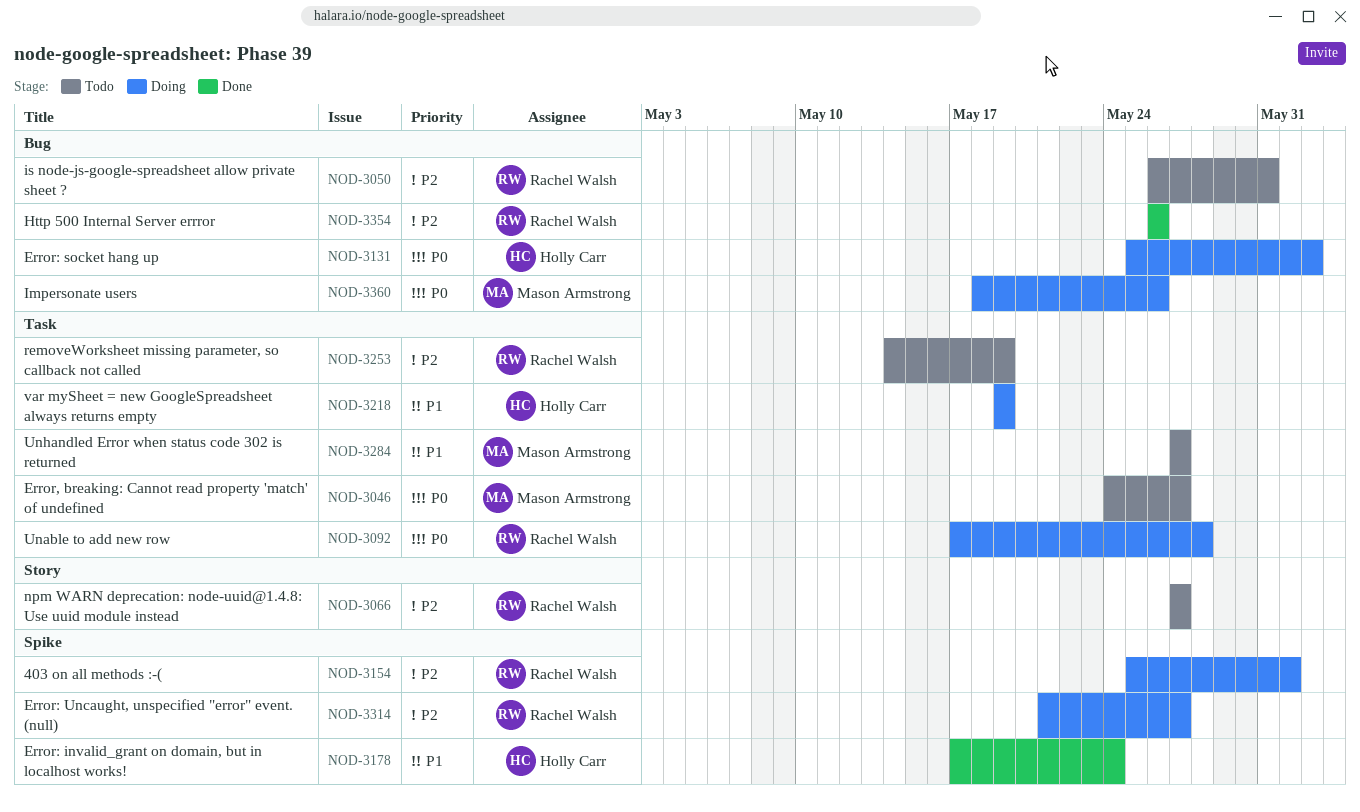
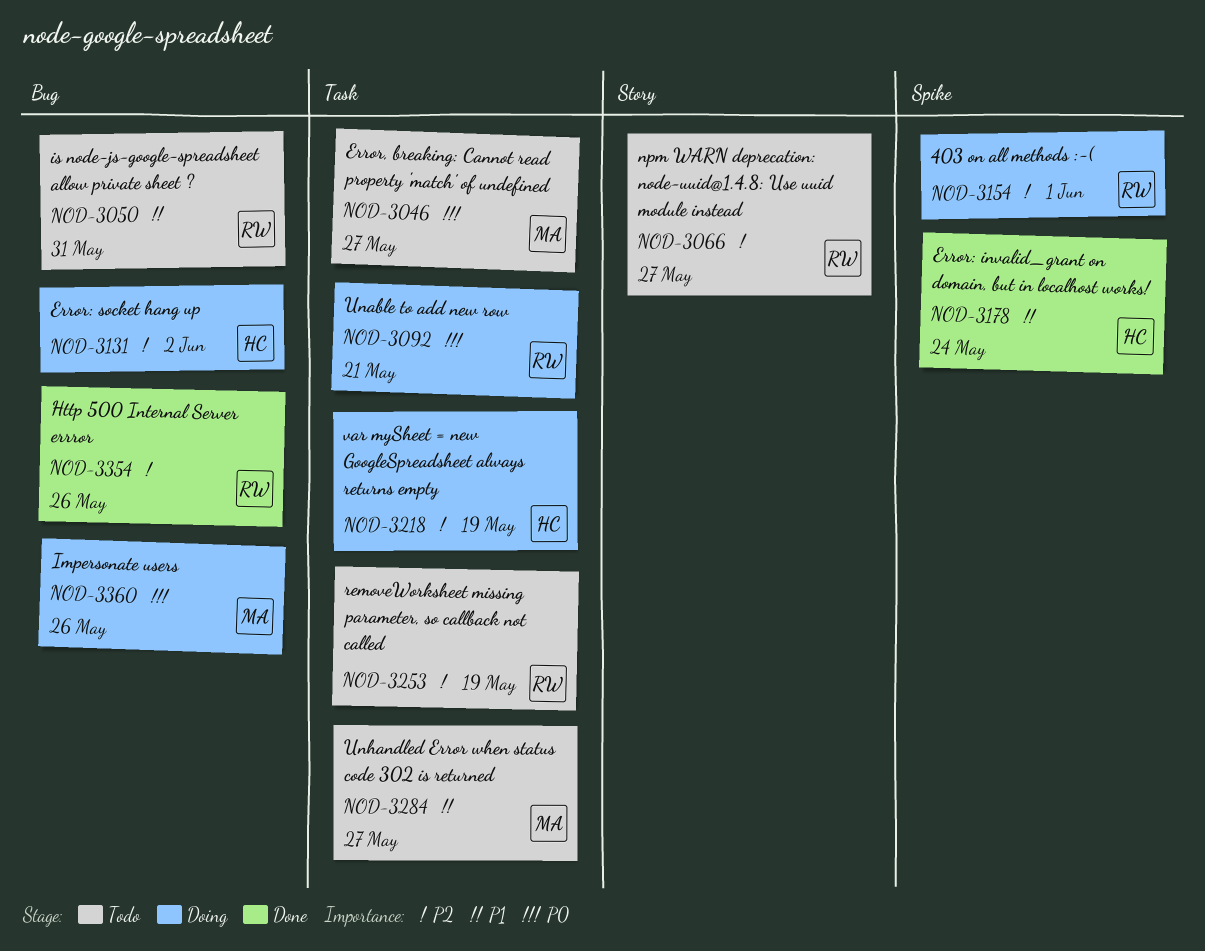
NOD-3050, priority: P2 -> P1
NOD-3092, due: May 28 -> May 21
NOD-3131, priority: P0 -> P2
NOD-3218, priority: P1 -> P2
NOD-3314: present -> none

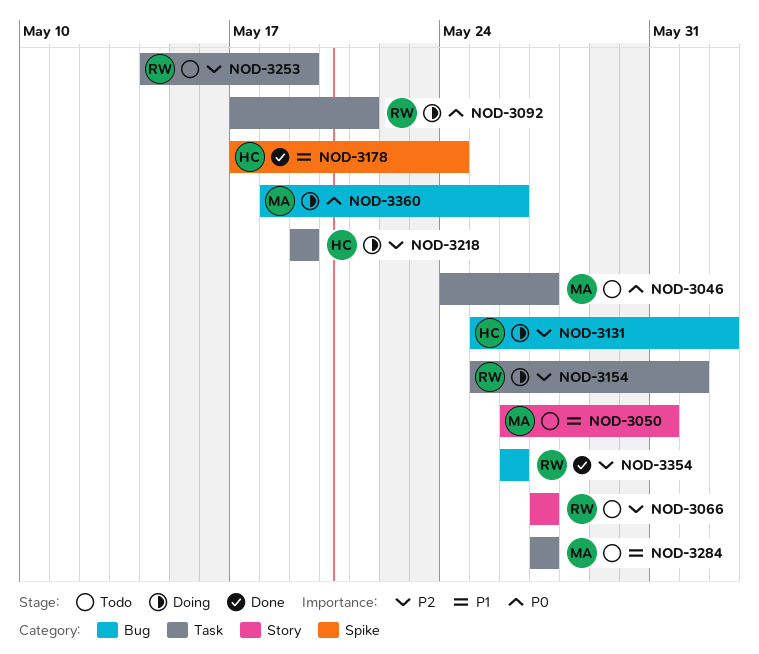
NOD-3050, owner: RW -> MA
NOD-3050, label: Bug -> Story
NOD-3154, label: Spike -> Task

